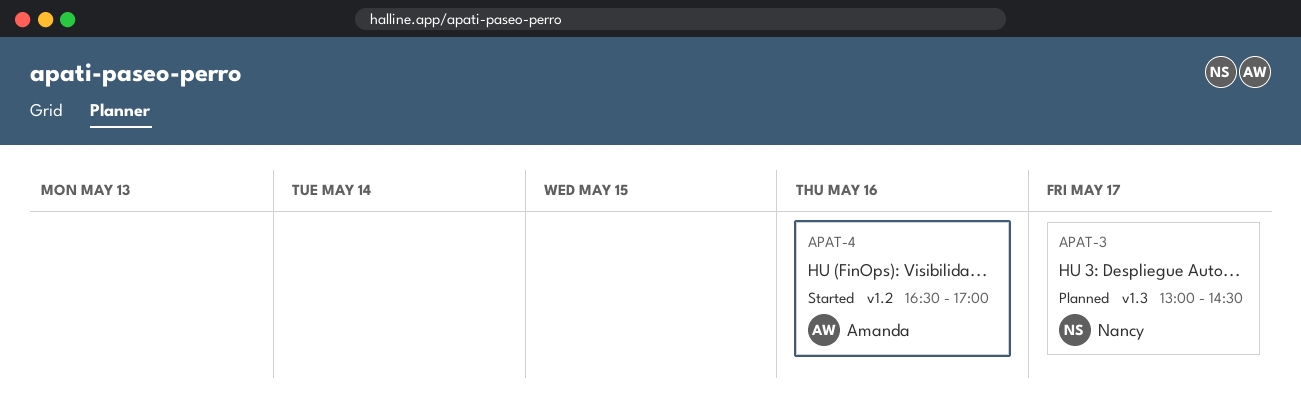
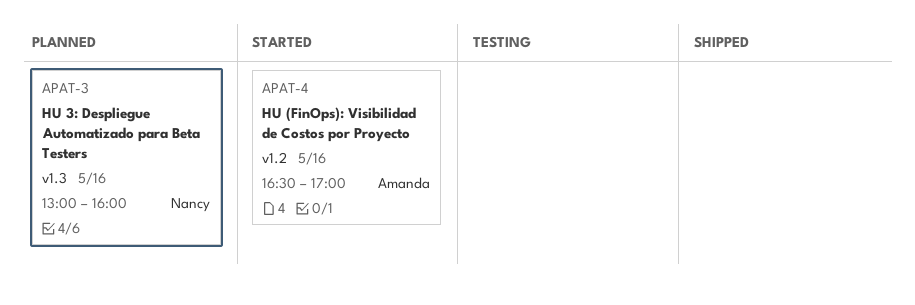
APAT-3, day: May 17 -> May 16
APAT-3, ends: 14:30 -> 16:00

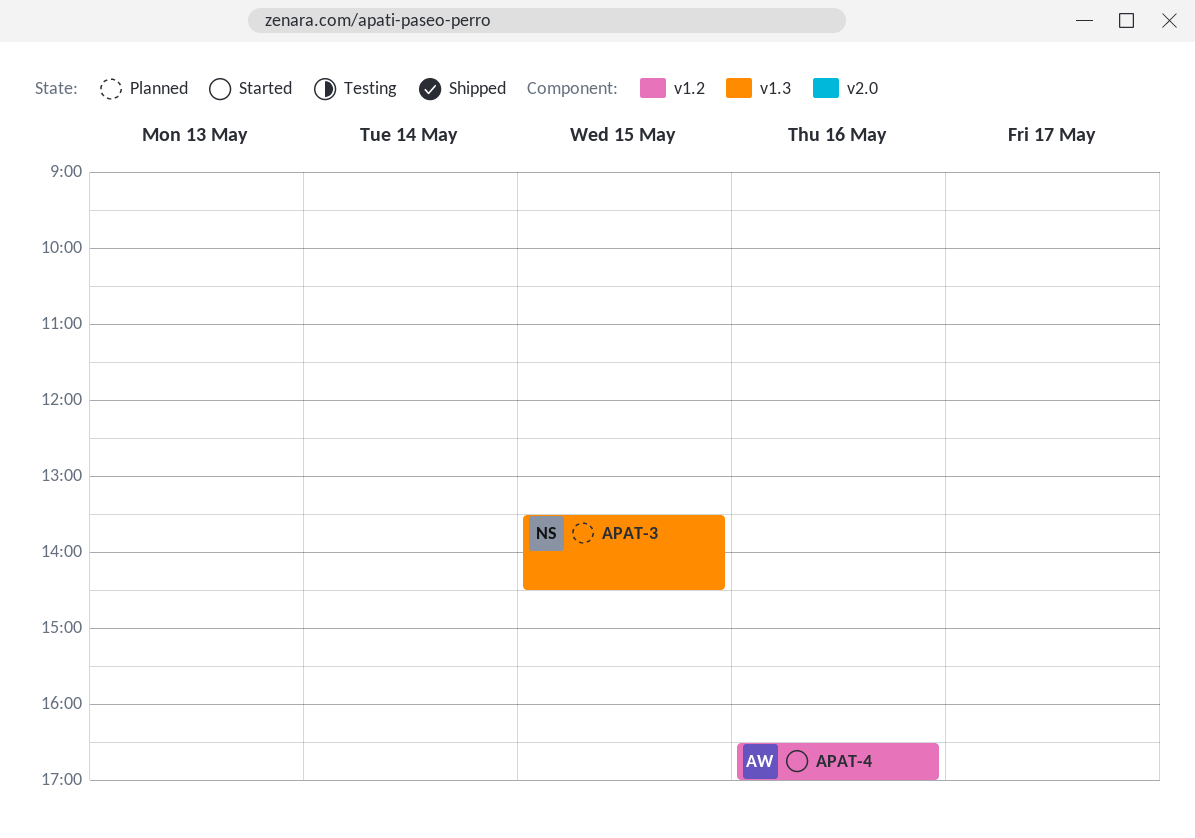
APAT-3, day: May 16 -> May 15
APAT-3, begins: 13:00 -> 13:30
APAT-3, ends: 16:00 -> 14:30

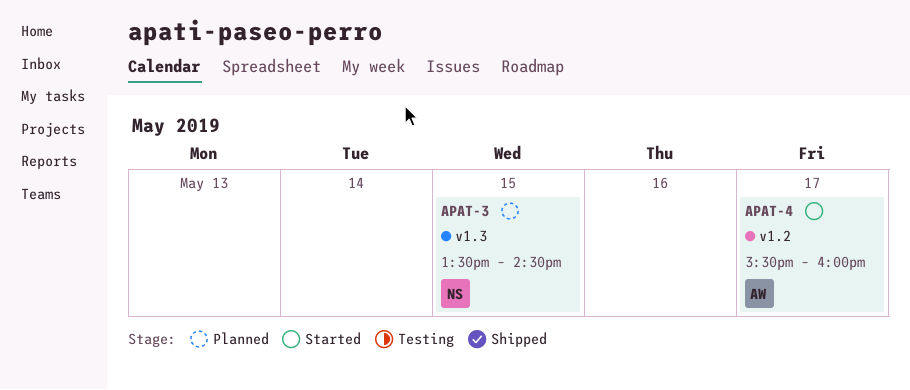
APAT-4, day: May 16 -> May 17
APAT-4, begins: 16:30 -> 15:30
APAT-4, ends: 17:00 -> 16:00

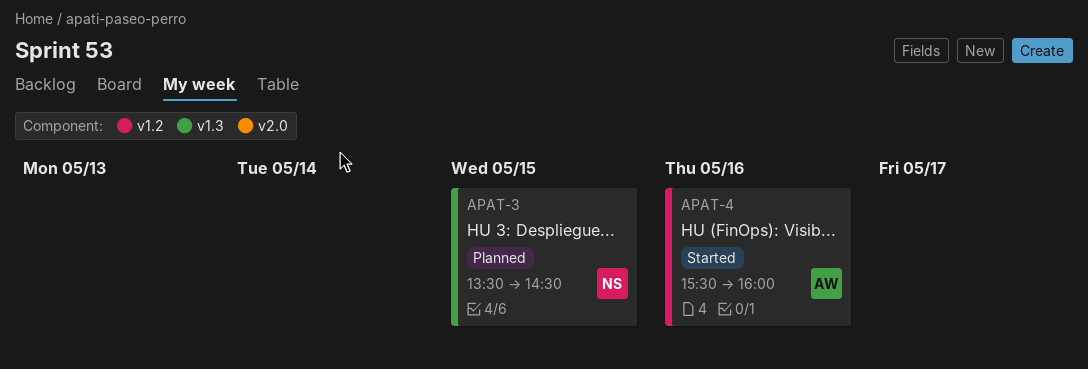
APAT-4, day: May 17 -> May 16

